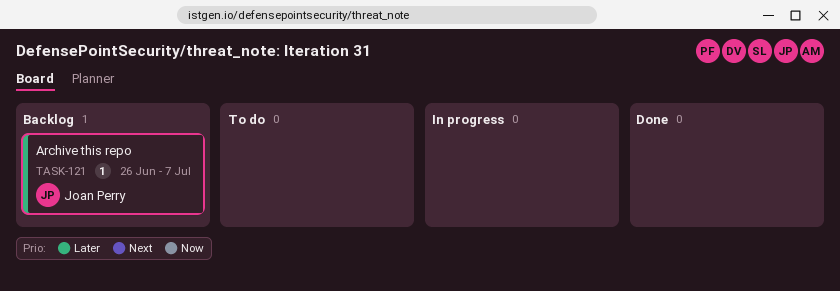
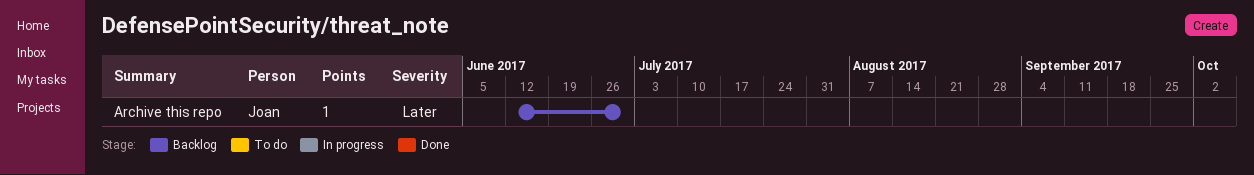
Archive this repo, start: Jun 26 -> Jun 12
Archive this repo, due: Jul 7 -> Jun 30

